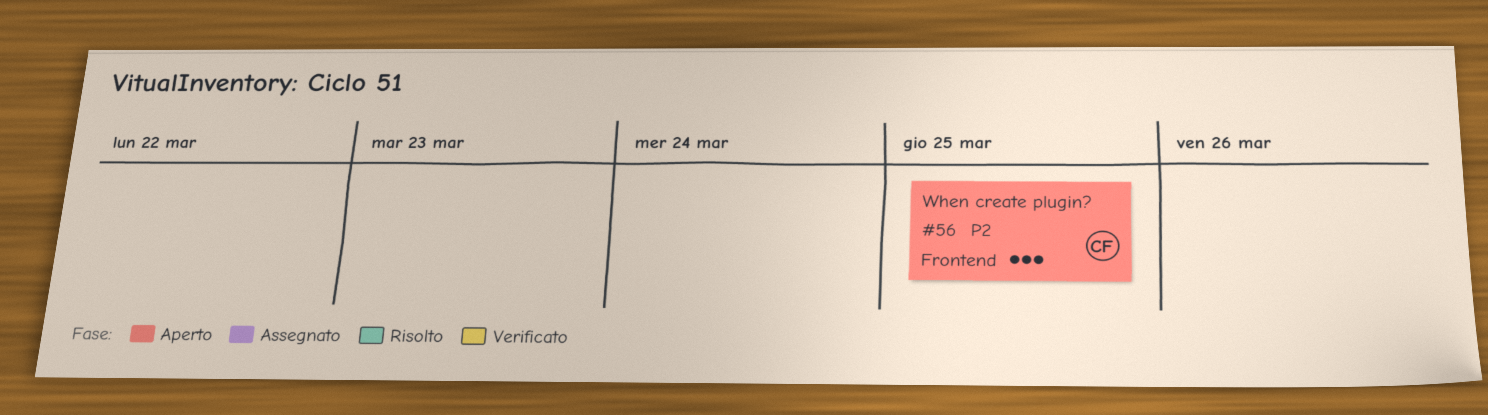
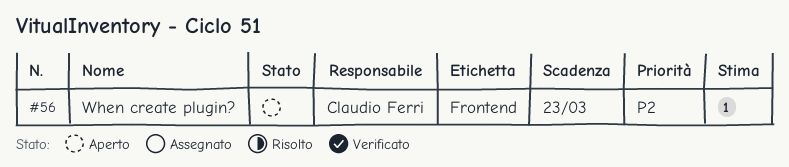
#56, estimate: 3 -> 1
#56, due: Mar 25 -> Mar 23

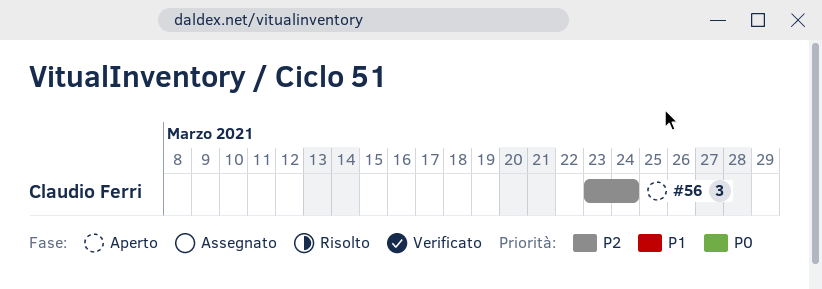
#56, estimate: 1 -> 3
#56, due: Mar 23 -> Mar 24

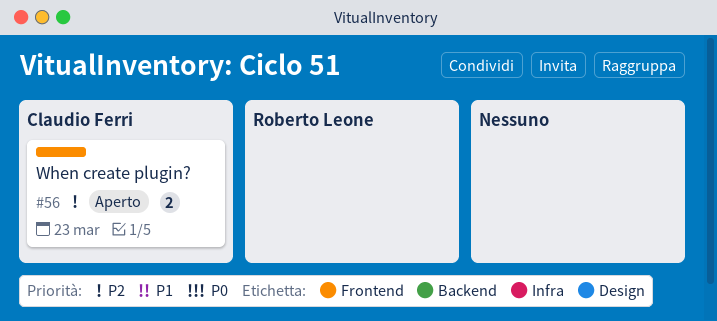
#56, estimate: 3 -> 2
#56, due: Mar 24 -> Mar 23

